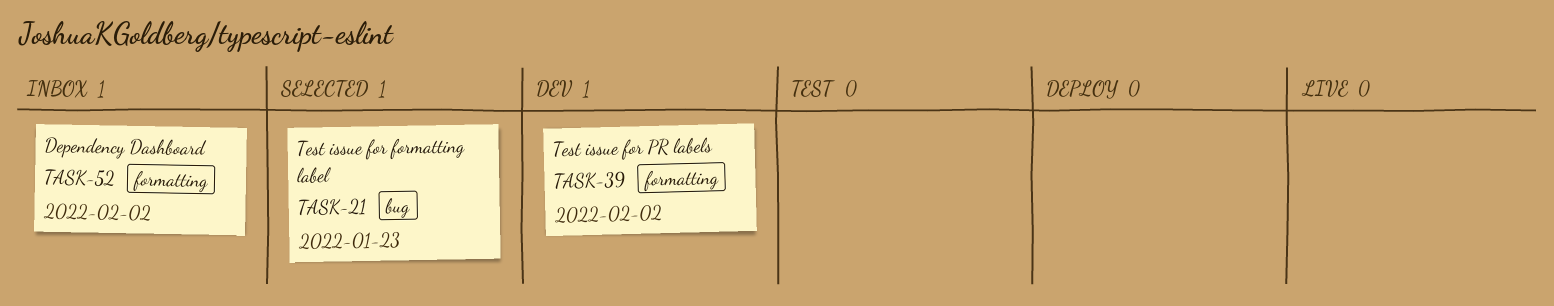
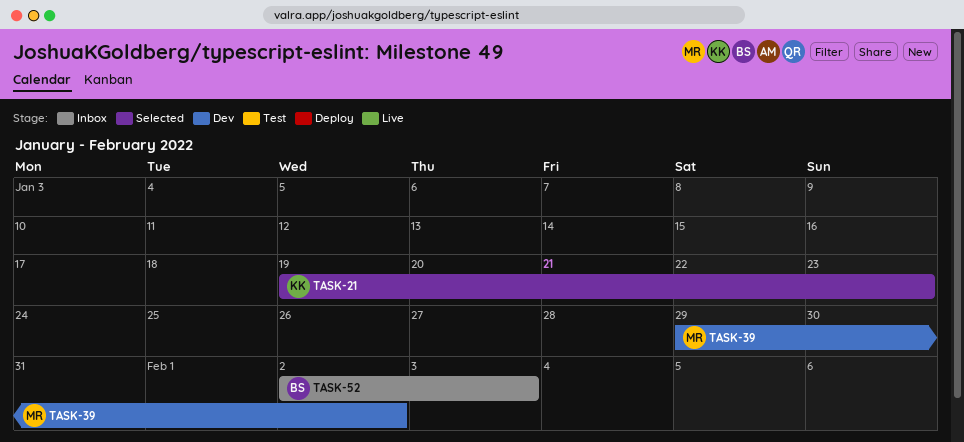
TASK-52, due: Feb 2 -> Feb 3

